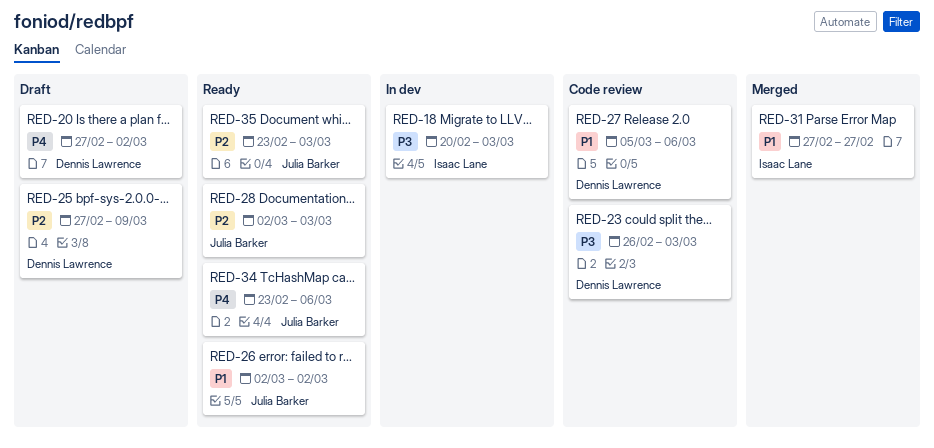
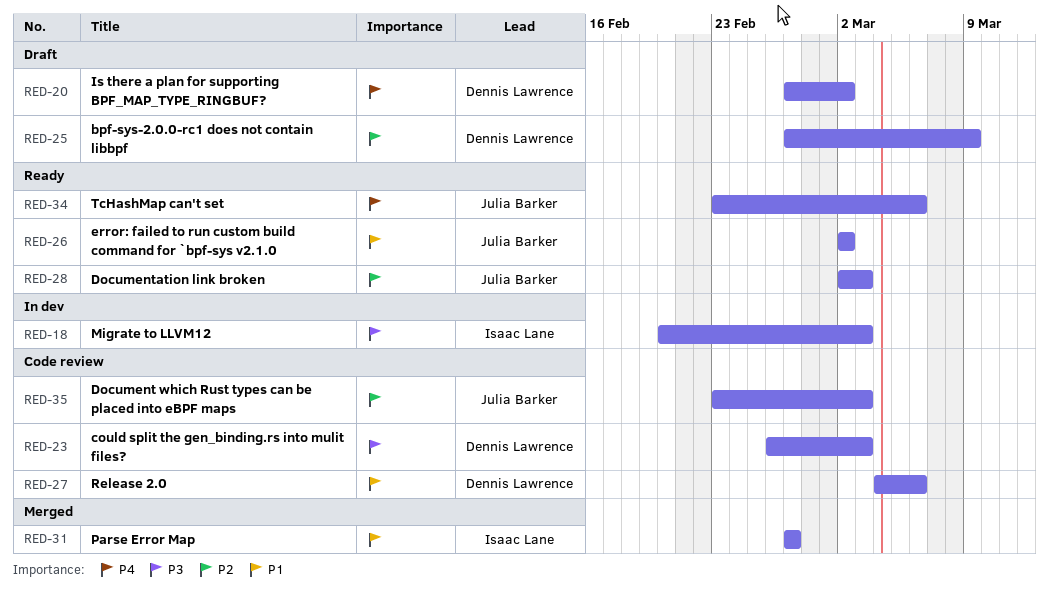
RED-27, start: Mar 5 -> Mar 4
RED-35, status: Ready -> Code review

